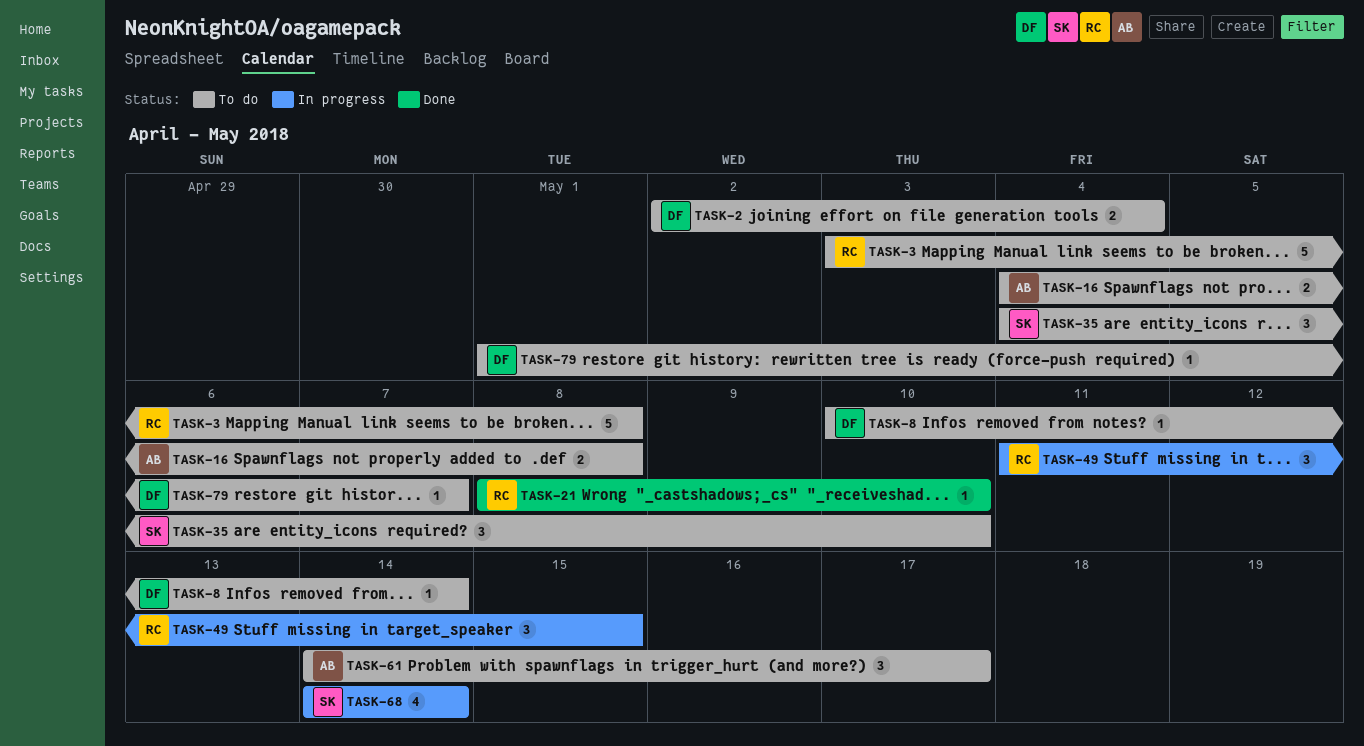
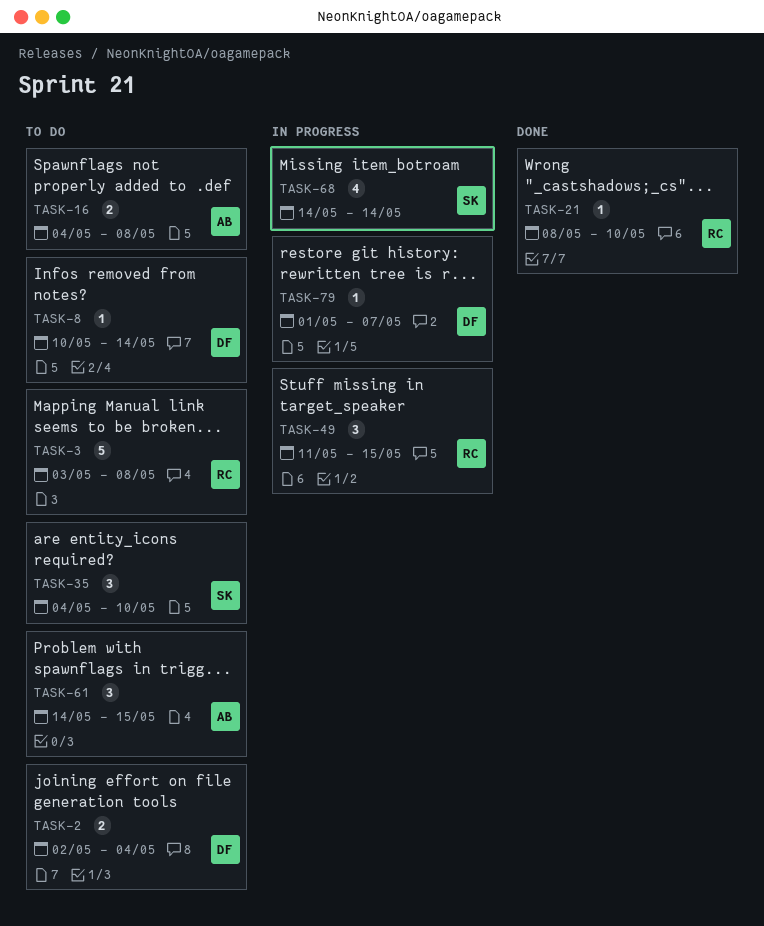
TASK-61, due: May 17 -> May 15
TASK-79, status: To do -> In progress

